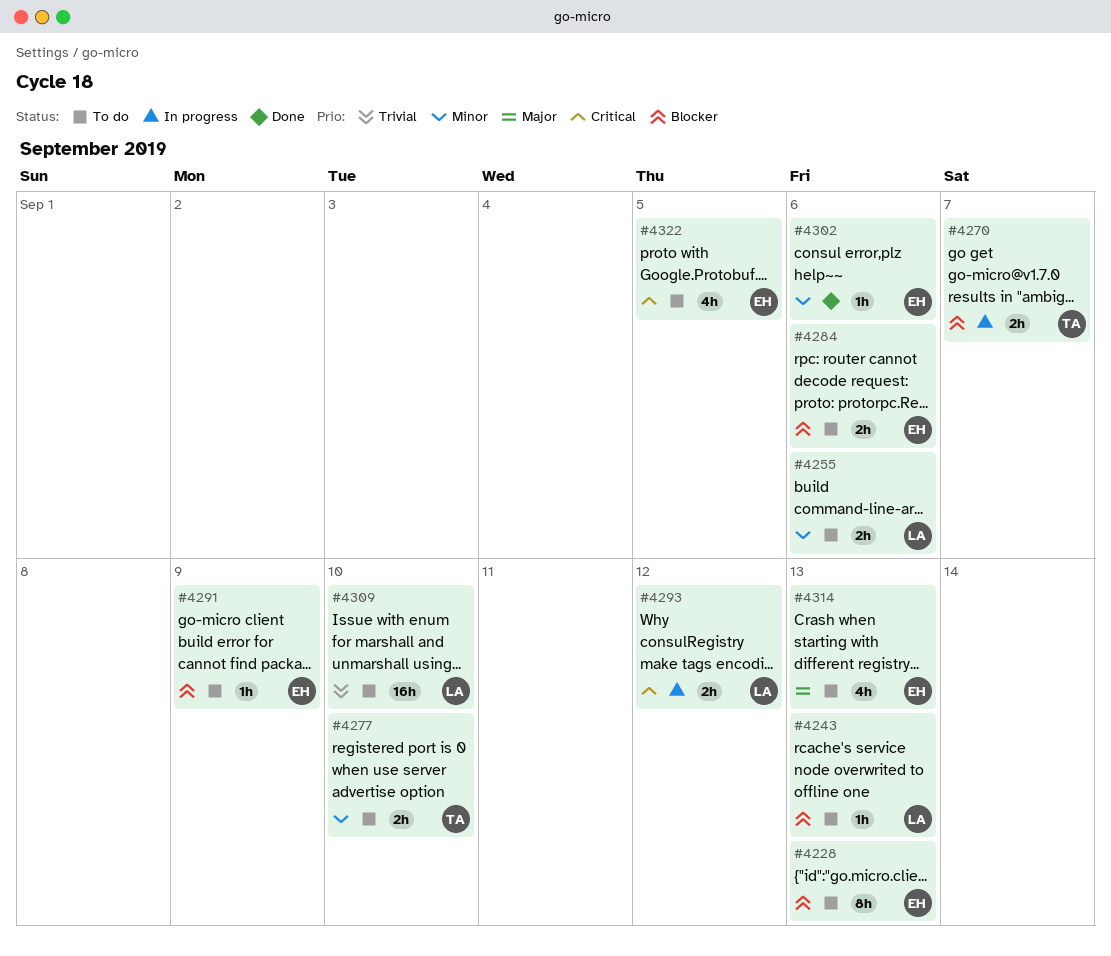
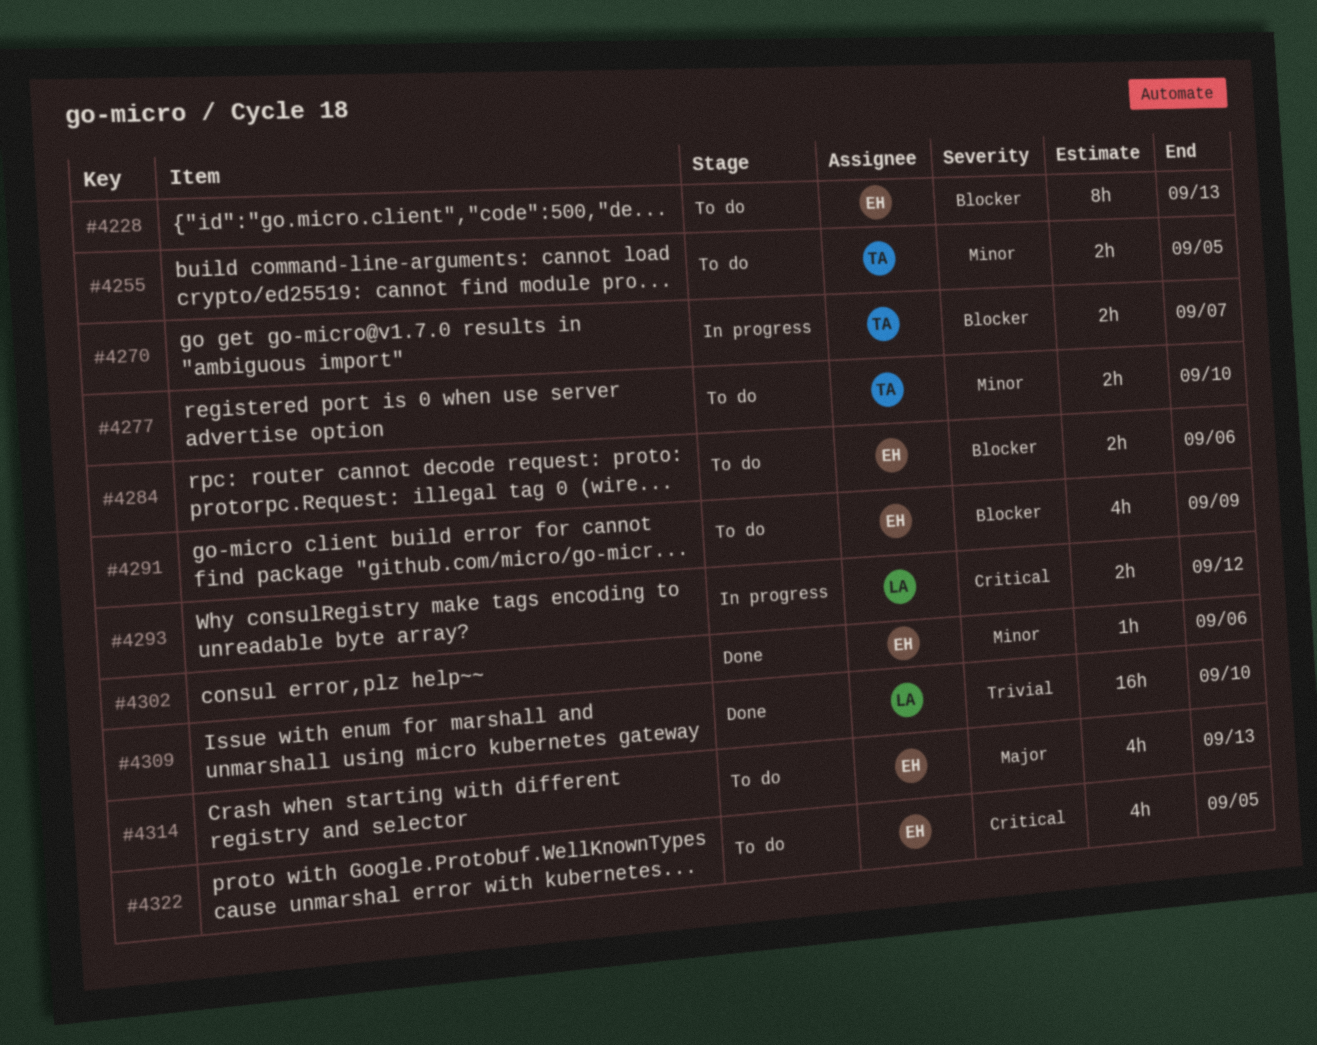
#4243: present -> none
#4255, owner: LA -> TA
#4255, due: Sep 6 -> Sep 5
#4291, estimate: 1h -> 4h
#4309, status: To do -> Done

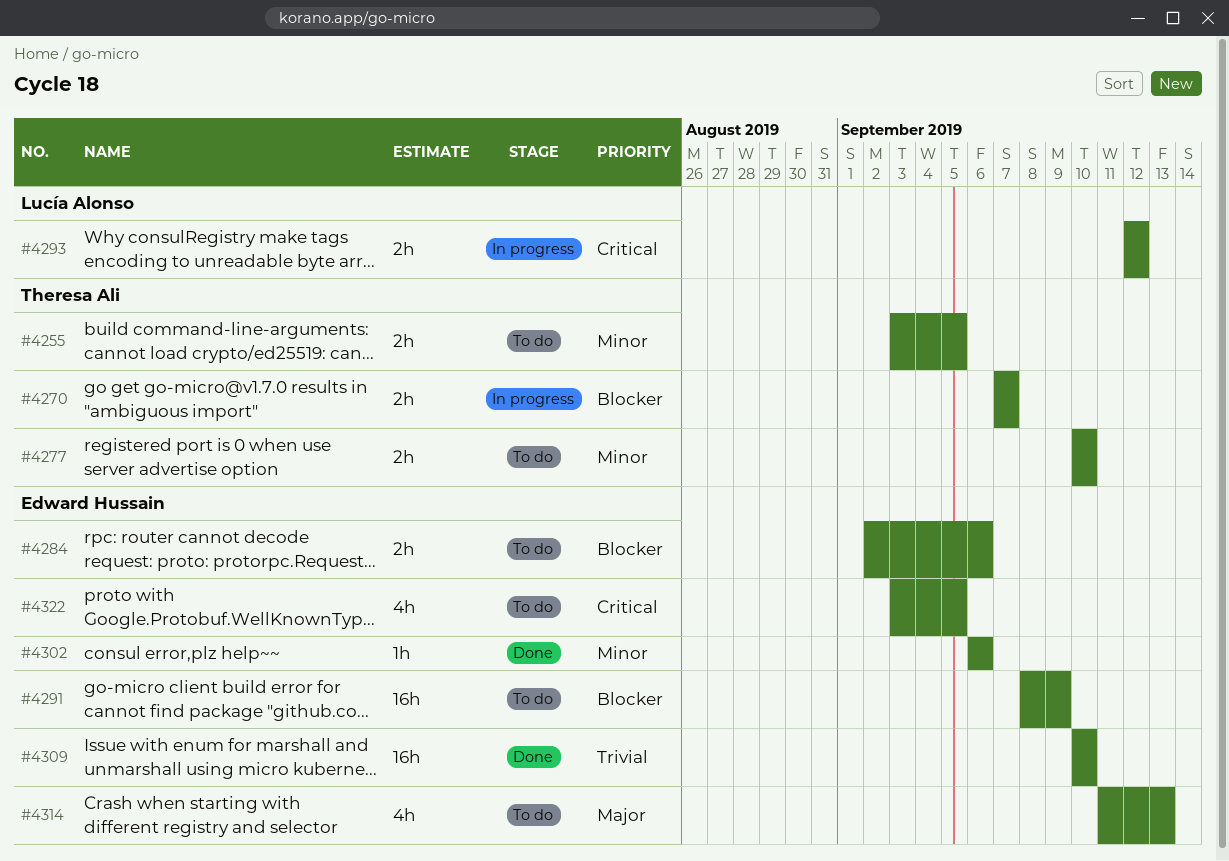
#4228: present -> none
#4291, estimate: 4h -> 16h
#4309, owner: Lucía Alonso -> Edward Hussain

